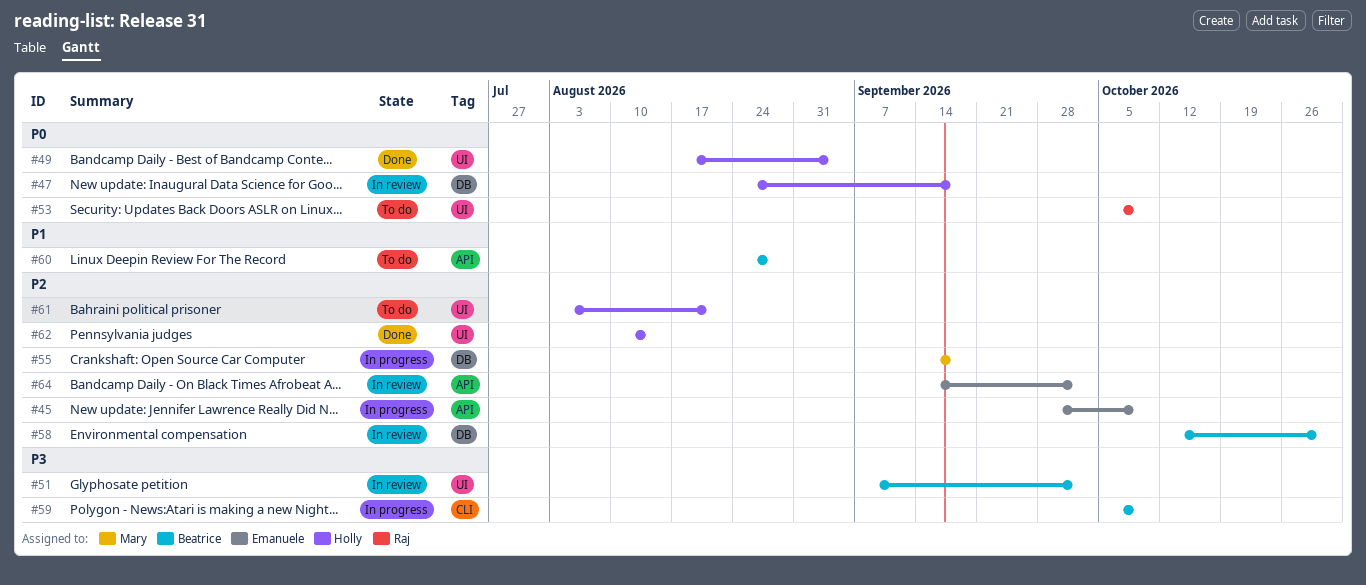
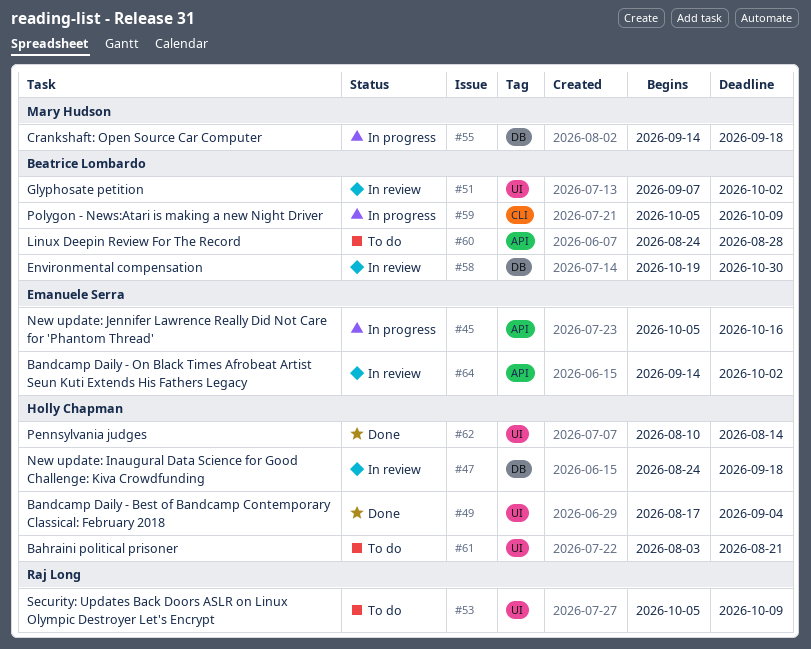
#45, start: Sep 28 -> Oct 5
#45, due: Oct 9 -> Oct 16
#58, start: Oct 12 -> Oct 19

